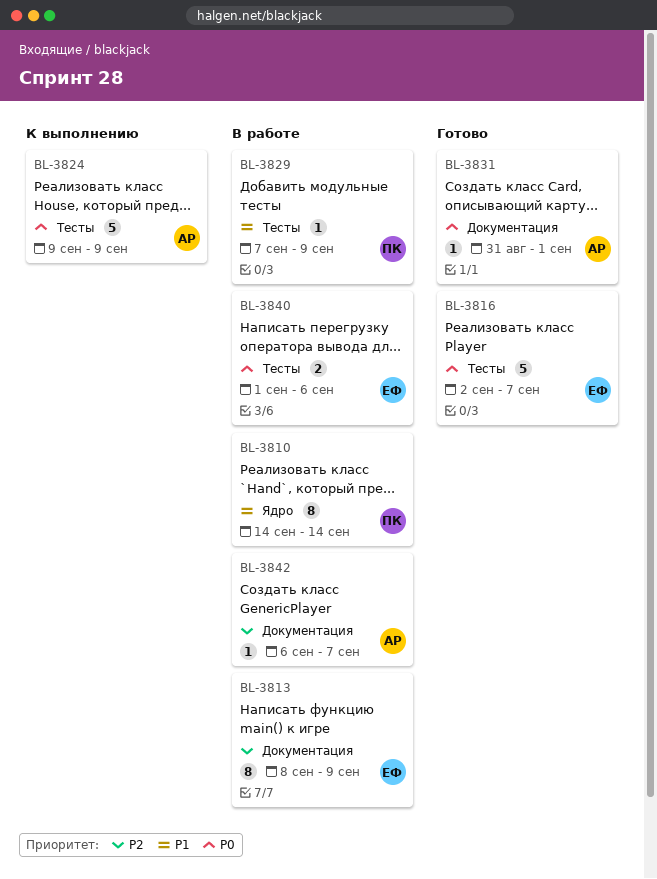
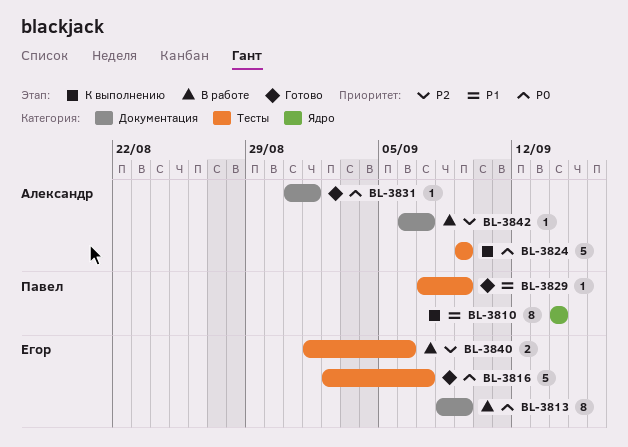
BL-3810, status: В работе -> К выполнению
BL-3813, priority: P2 -> P0
BL-3829, status: В работе -> Готово
BL-3840, priority: P0 -> P2

